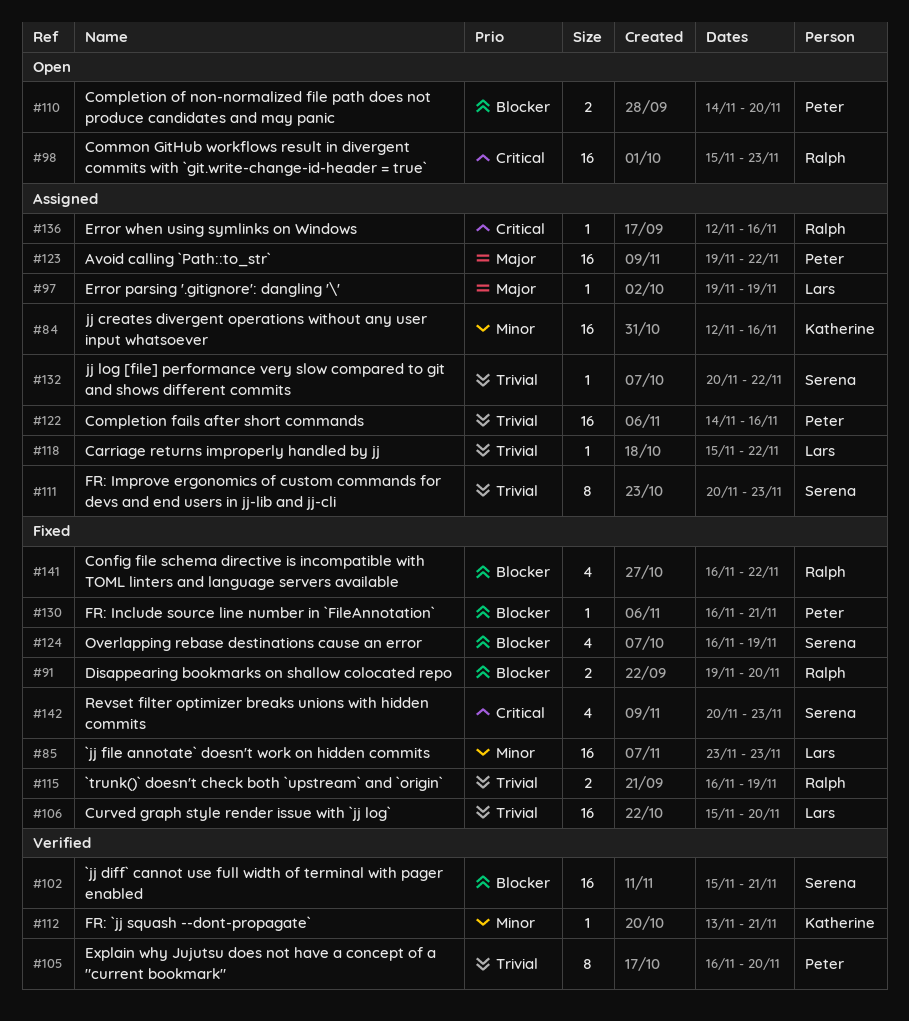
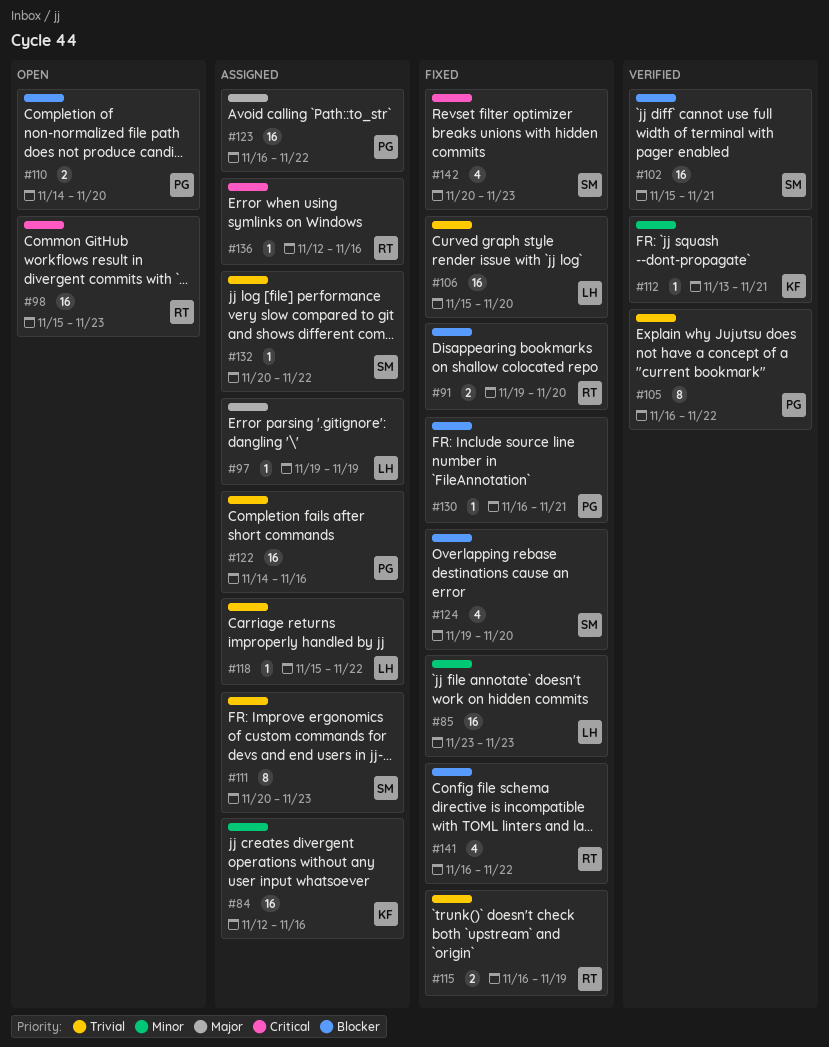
#105, due: Nov 20 -> Nov 22
#123, start: Nov 19 -> Nov 16
#124, start: Nov 16 -> Nov 19
#124, due: Nov 19 -> Nov 20

